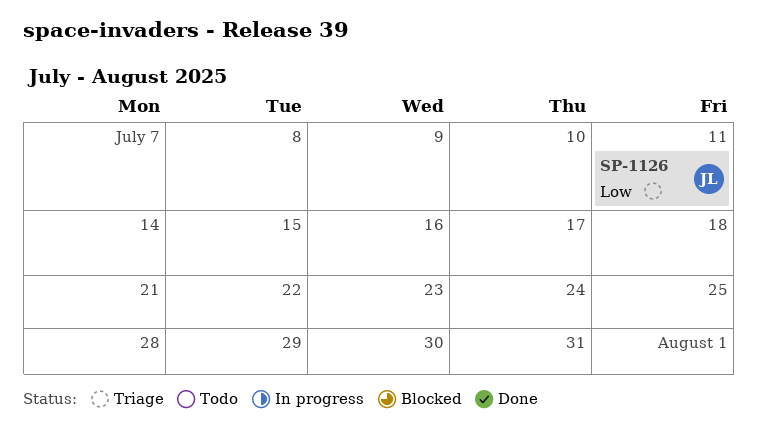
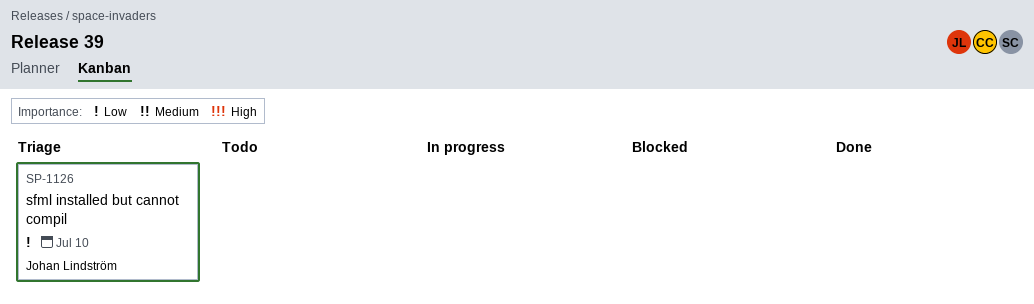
SP-1126, due: Jul 11 -> Jul 10

